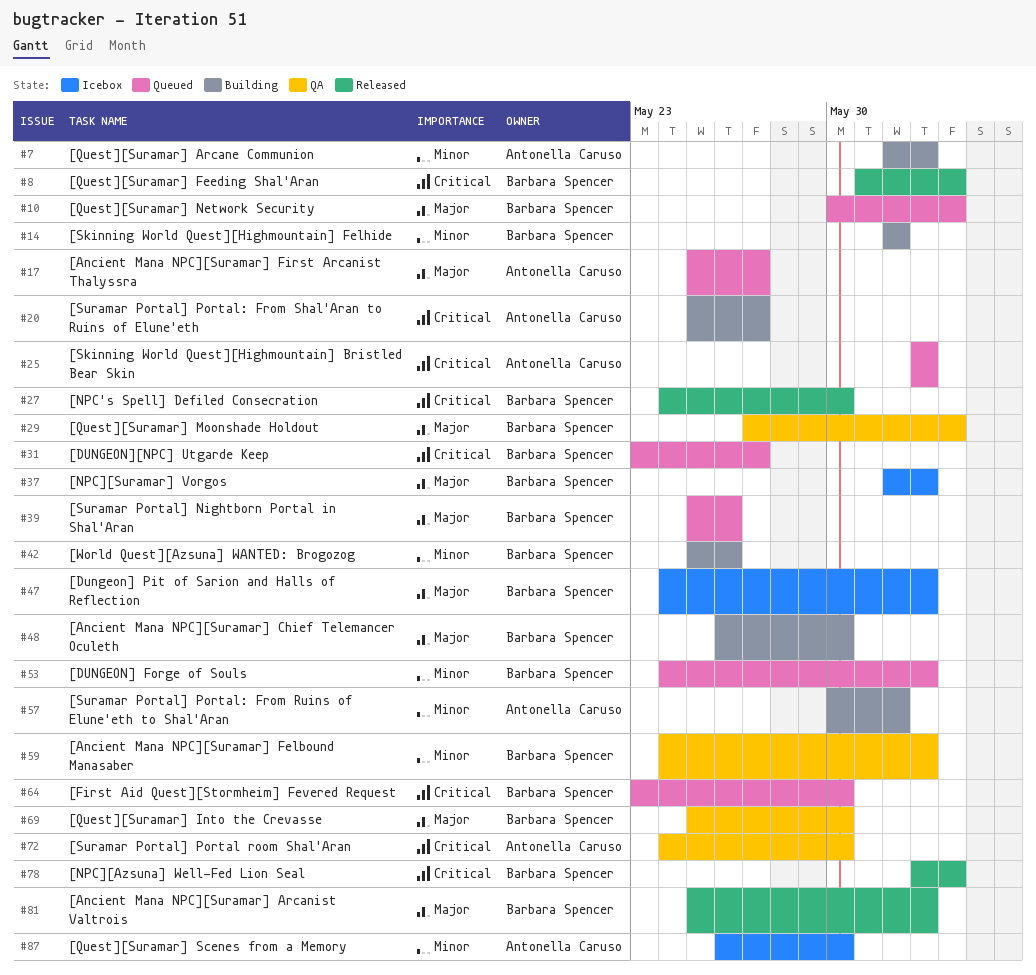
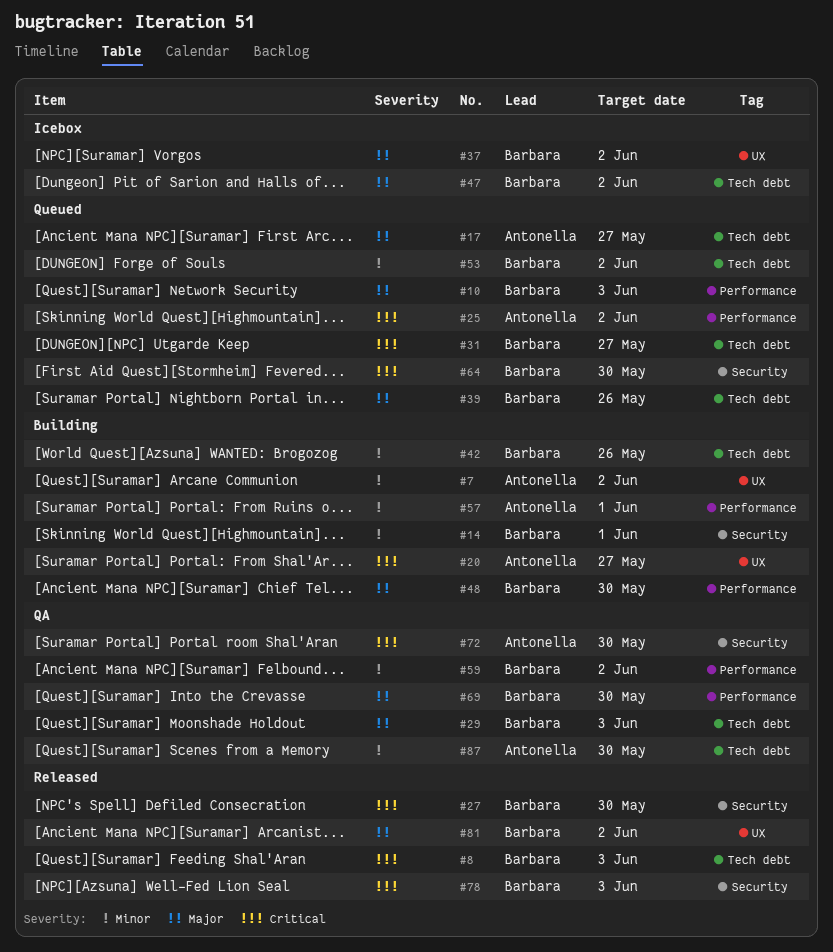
#87, status: Icebox -> QA

